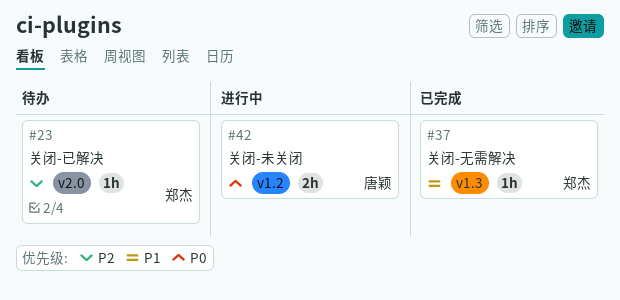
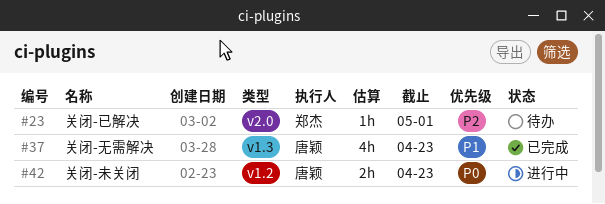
#37, owner: 郑杰 -> 唐颖
#37, estimate: 1h -> 4h

